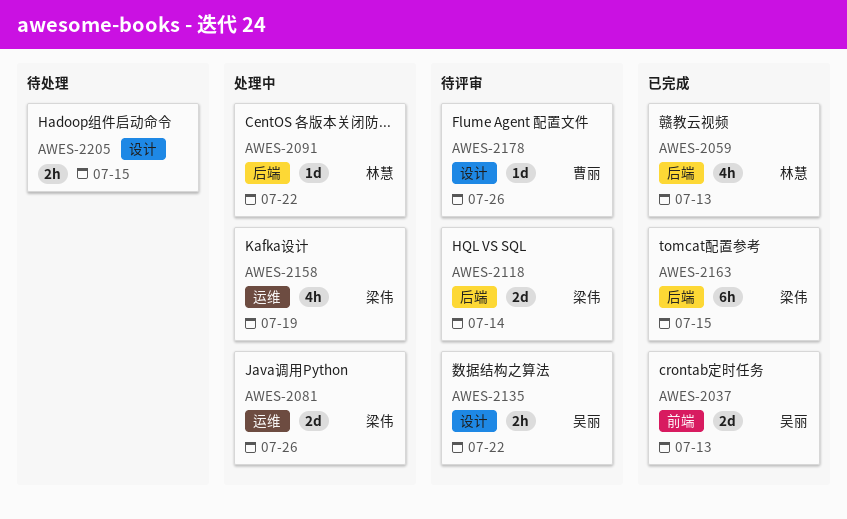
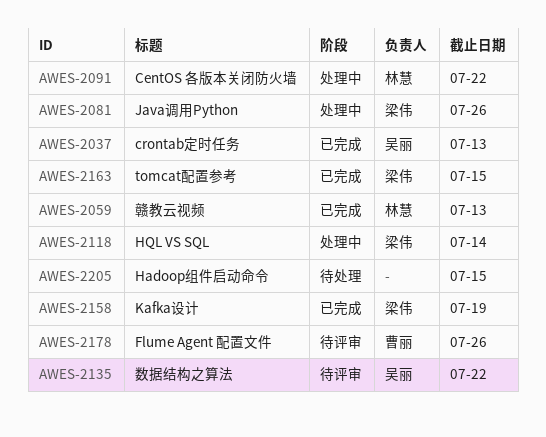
AWES-2118, status: 待评审 -> 处理中
AWES-2158, status: 处理中 -> 已完成

